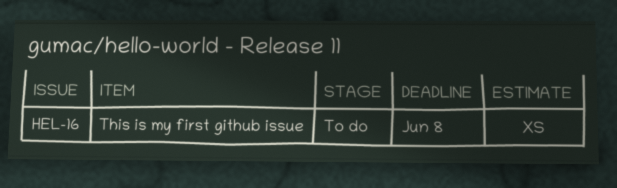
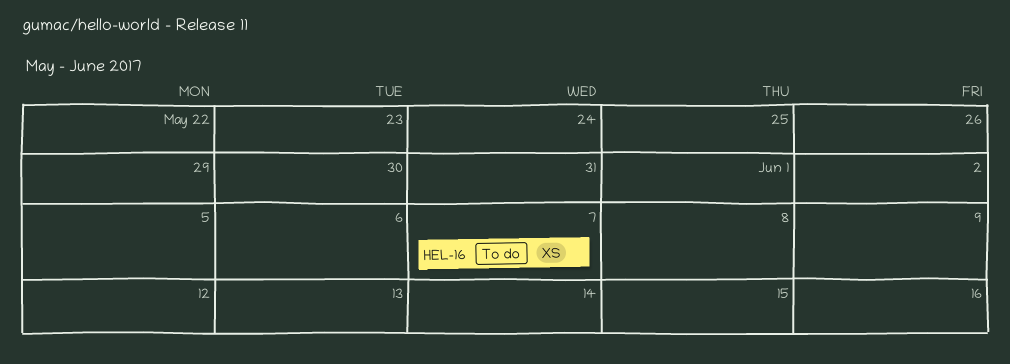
HEL-16, due: Jun 8 -> Jun 7

